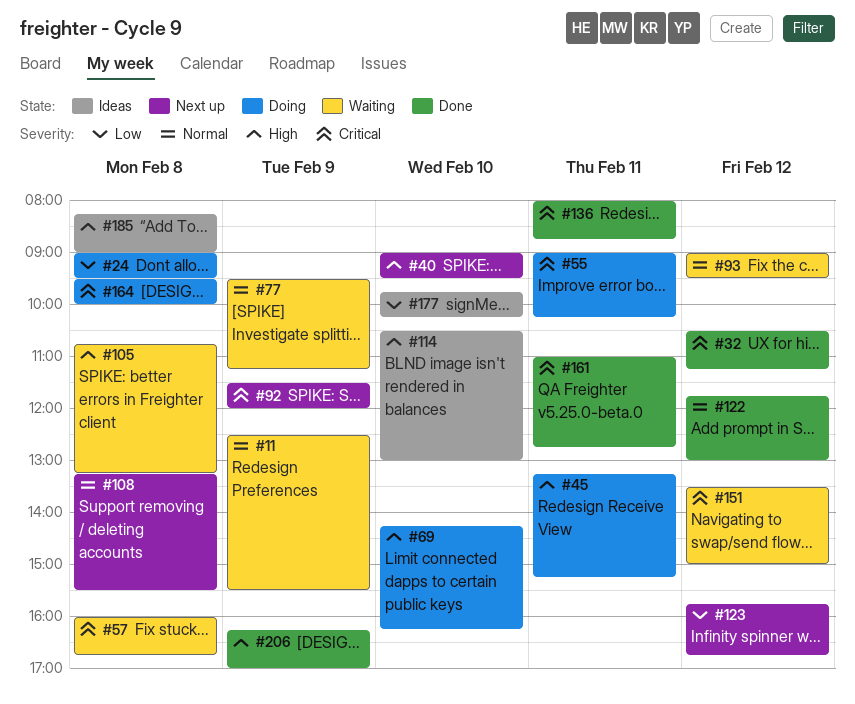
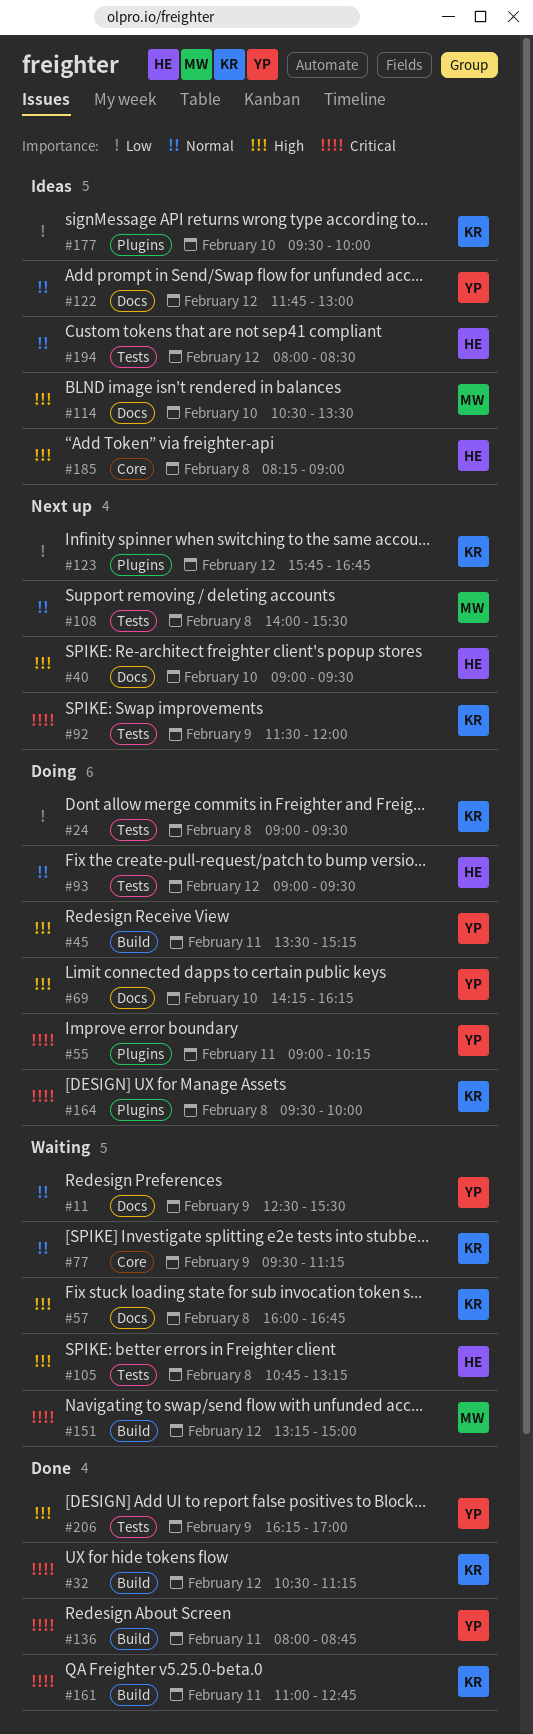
#45, begins: 13:15 -> 13:30
#57, priority: Critical -> High
#93, status: Waiting -> Doing
#108, begins: 13:15 -> 14:00
#114, ends: 13:00 -> 13:30
#122, status: Done -> Ideas
#151, begins: 13:30 -> 13:15
#177, begins: 09:45 -> 09:30
#177, ends: 10:15 -> 10:00
#194: none -> present

